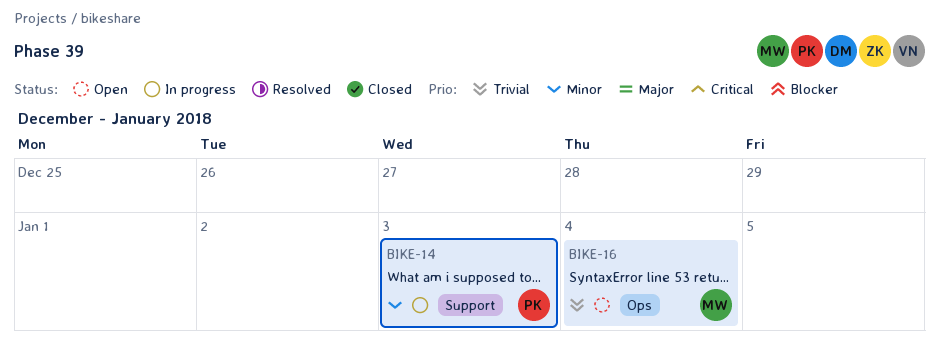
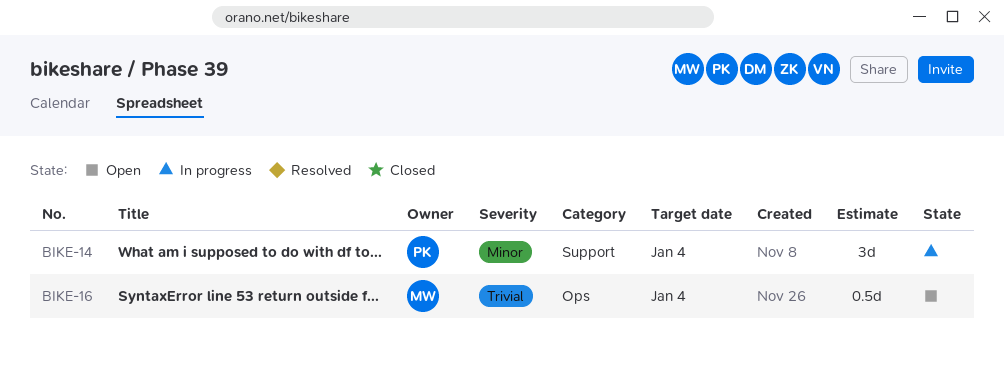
BIKE-14, due: Jan 3 -> Jan 4

